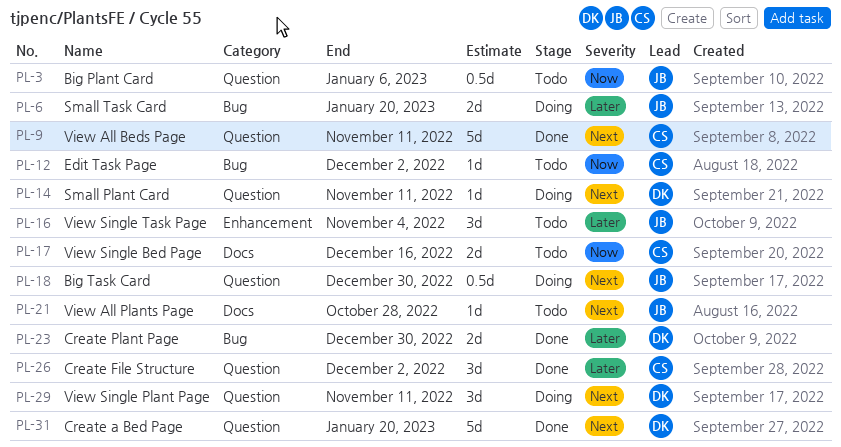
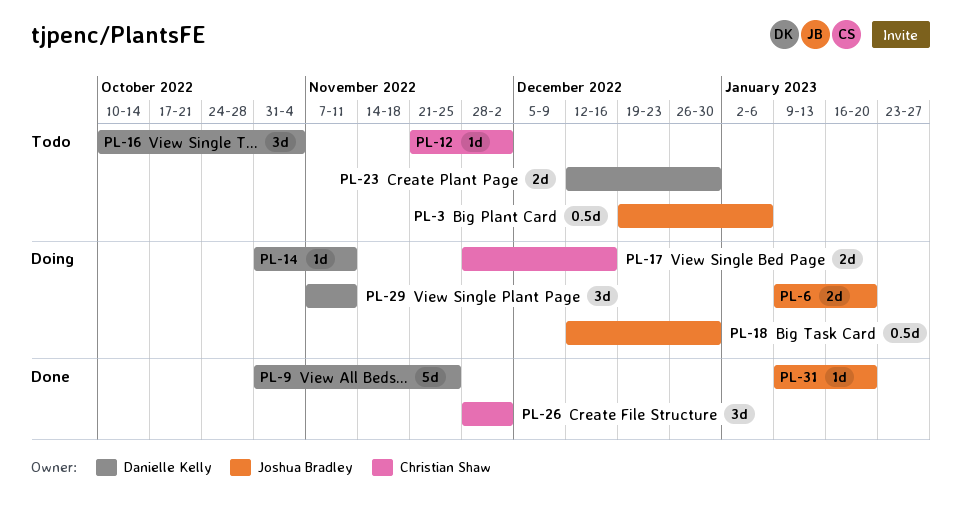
PL-9, owner: Christian Shaw -> Danielle Kelly
PL-9, due: Nov 11 -> Nov 25
PL-16, owner: Joshua Bradley -> Danielle Kelly
PL-17, status: Todo -> Doing
PL-21: present -> none
PL-23, status: Done -> Todo
PL-31, owner: Danielle Kelly -> Joshua Bradley
PL-31, estimate: 5d -> 1d

